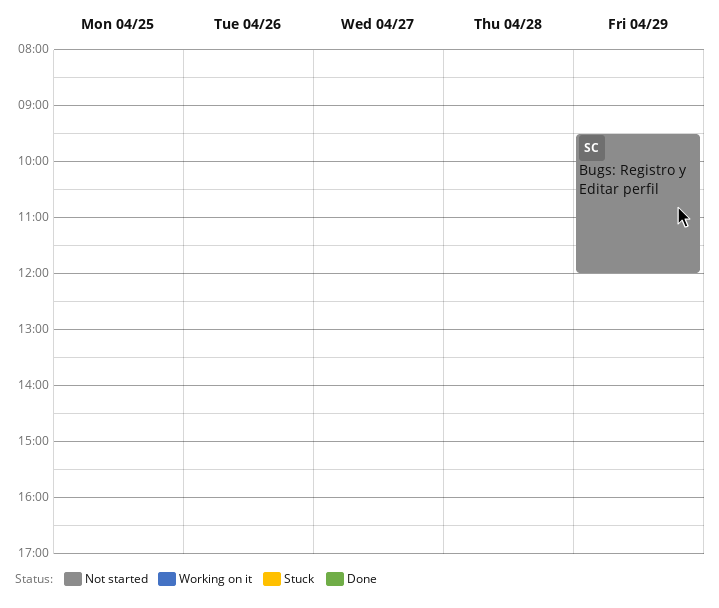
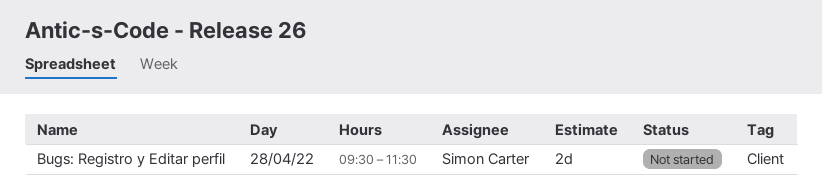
Bugs: Registro y Editar perfil, day: Apr 29 -> Apr 28
Bugs: Registro y Editar perfil, ends: 12:00 -> 11:30

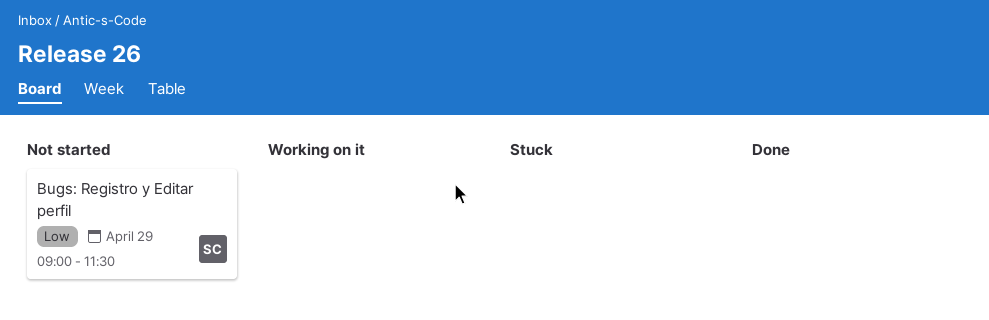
Bugs: Registro y Editar perfil, day: Apr 28 -> Apr 29
Bugs: Registro y Editar perfil, begins: 09:30 -> 09:00

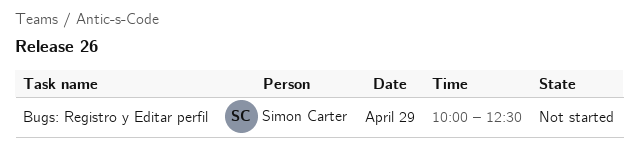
Bugs: Registro y Editar perfil, begins: 09:00 -> 10:00
Bugs: Registro y Editar perfil, ends: 11:30 -> 12:30

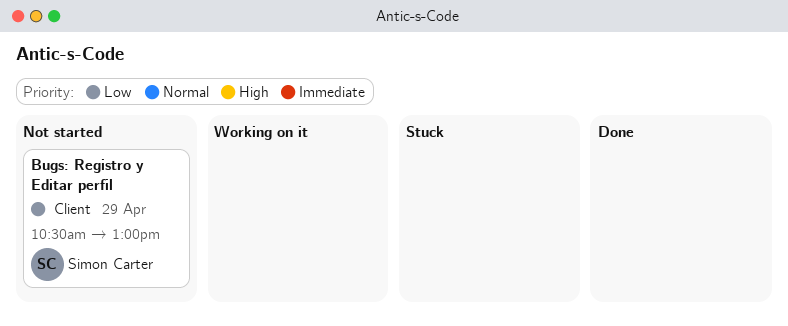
Bugs: Registro y Editar perfil, begins: 10:00 -> 10:30
Bugs: Registro y Editar perfil, ends: 12:30 -> 13:00

